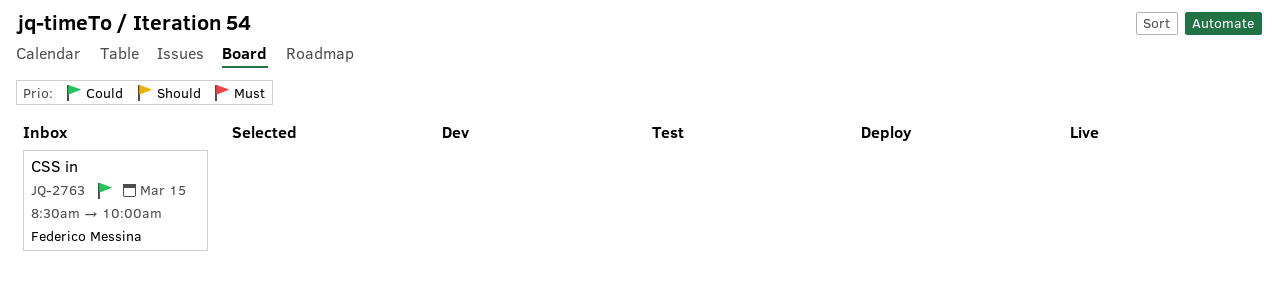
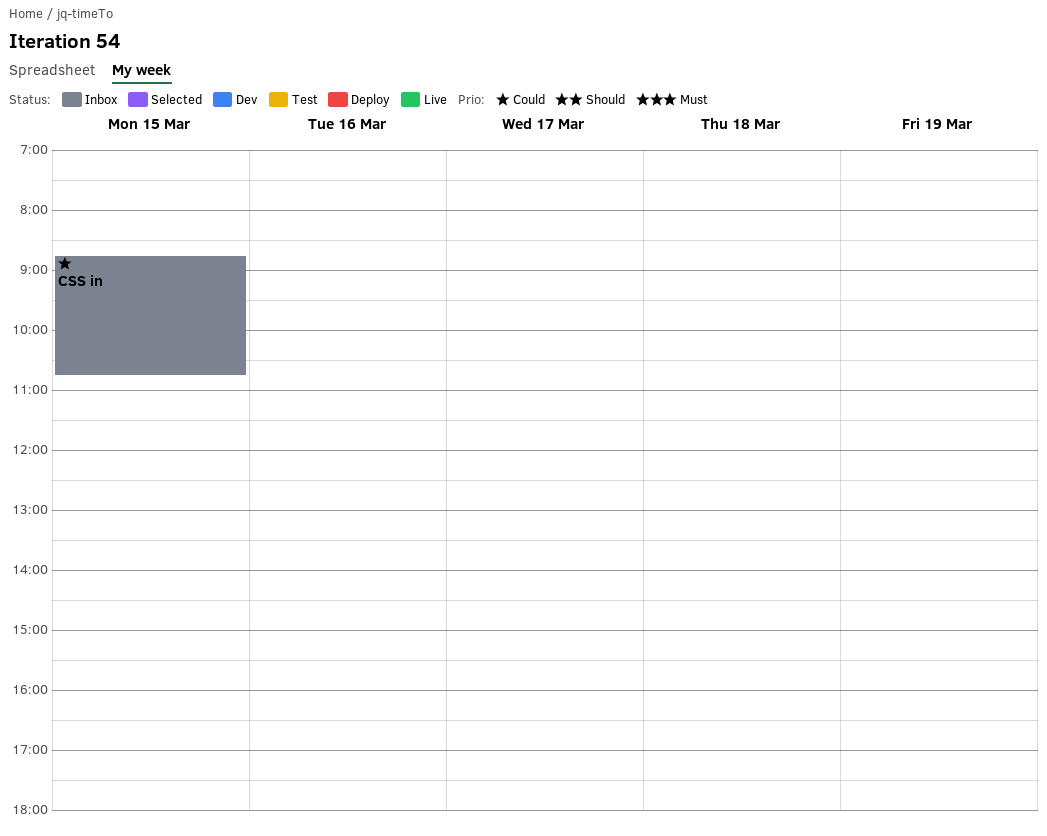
CSS in, begins: 08:30 -> 08:45
CSS in, ends: 10:00 -> 10:45

